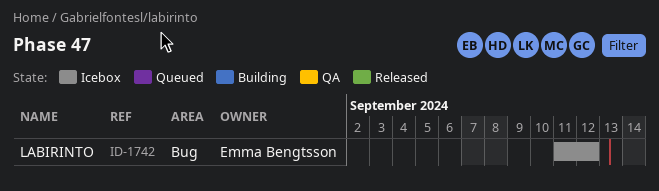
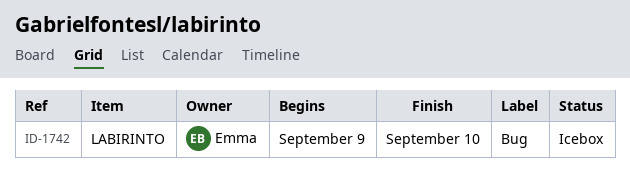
ID-1742, start: Sep 11 -> Sep 9
ID-1742, due: Sep 12 -> Sep 10

